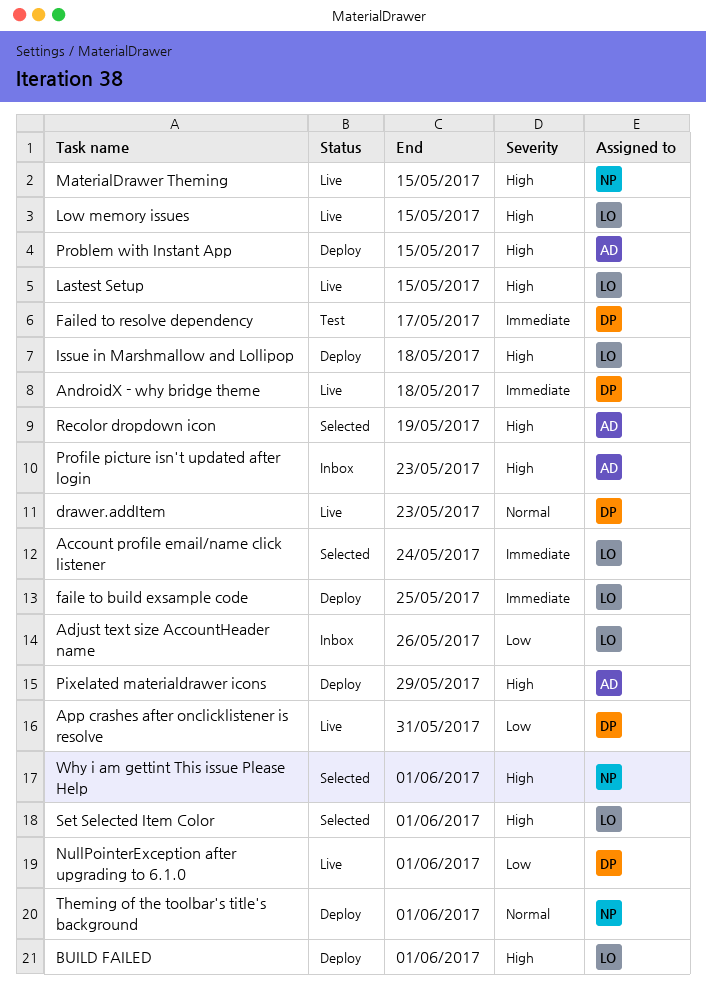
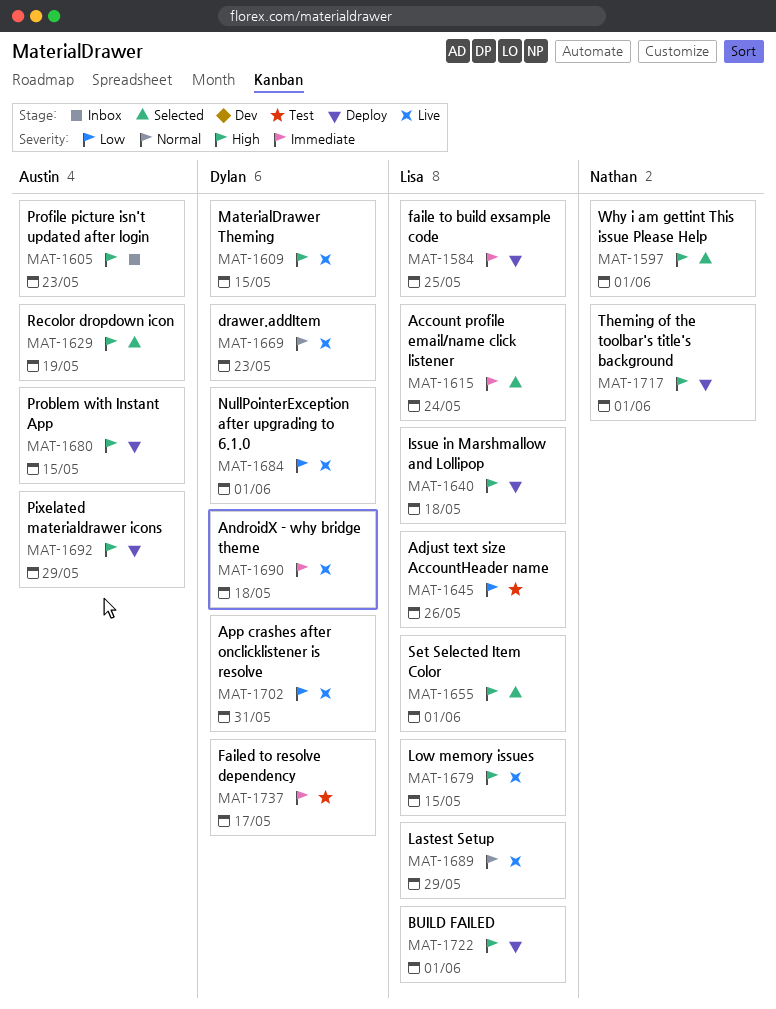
Adjust text size AccountHeader name, status: Inbox -> Test
Lastest Setup, priority: High -> Normal
Lastest Setup, due: May 15 -> May 29
MaterialDrawer Theming, owner: Nathan -> Dylan
Theming of the toolbar's title's background, priority: Normal -> High

